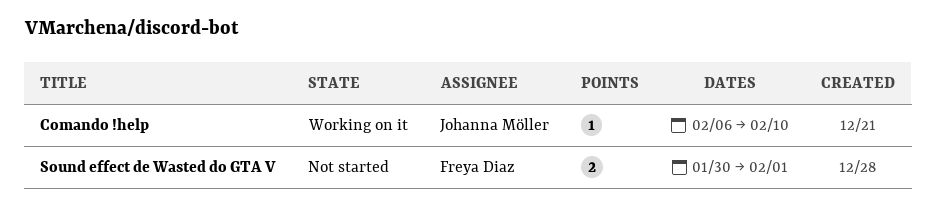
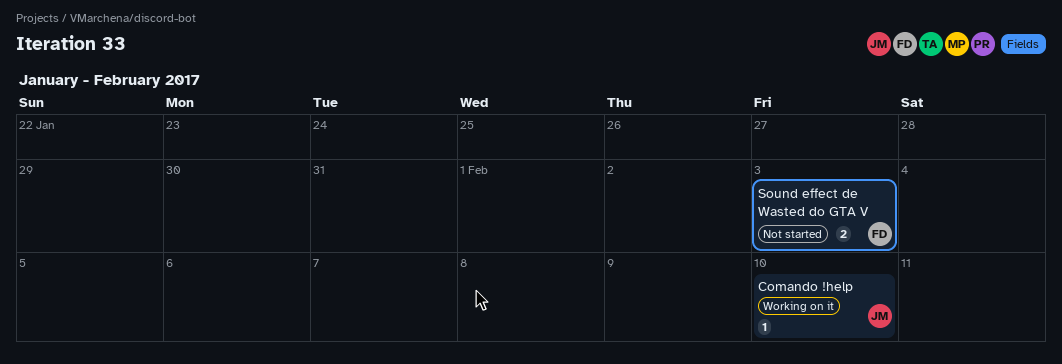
Sound effect de Wasted do GTA V, due: Feb 1 -> Feb 3

